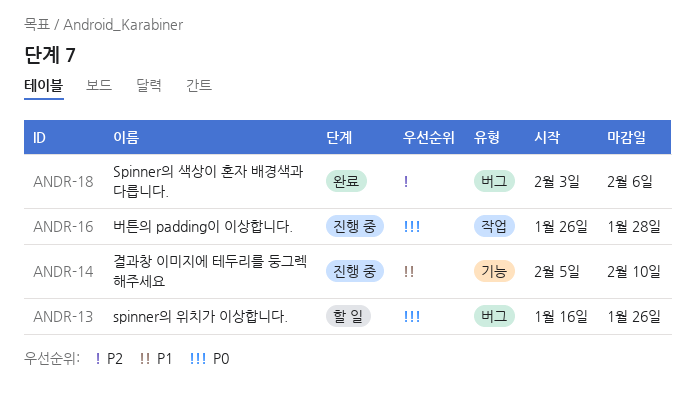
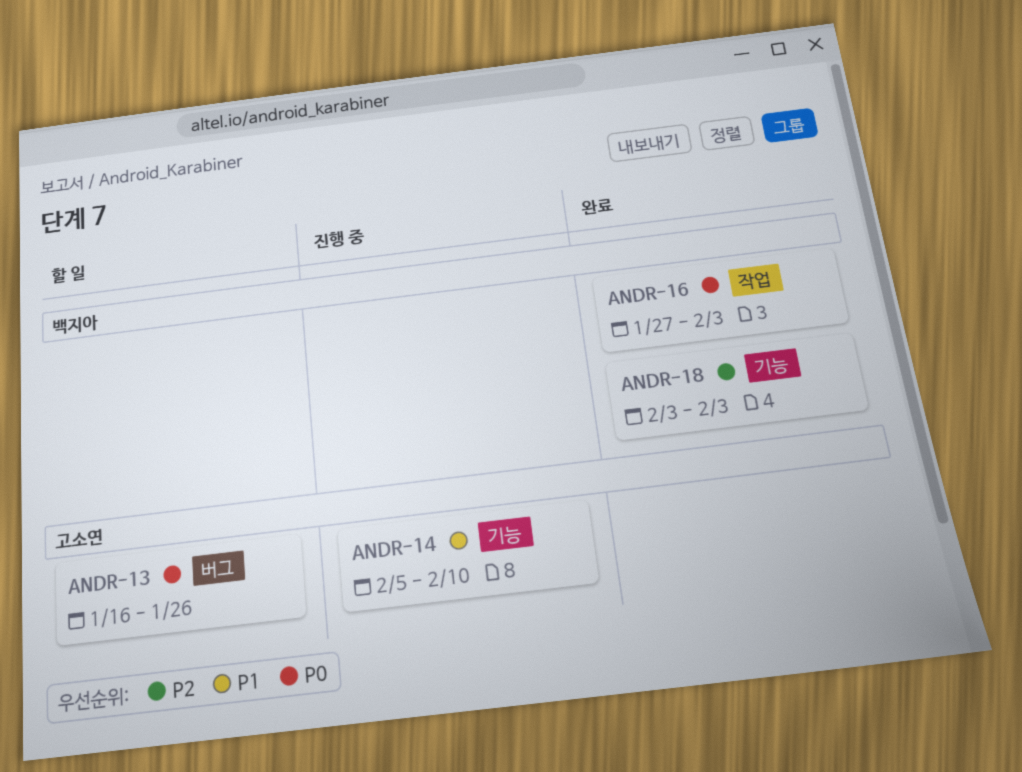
ANDR-16, status: 진행 중 -> 완료
ANDR-16, start: Jan 26 -> Jan 27
ANDR-16, due: Jan 28 -> Feb 3
ANDR-18, label: 버그 -> 기능
ANDR-18, due: Feb 6 -> Feb 3

